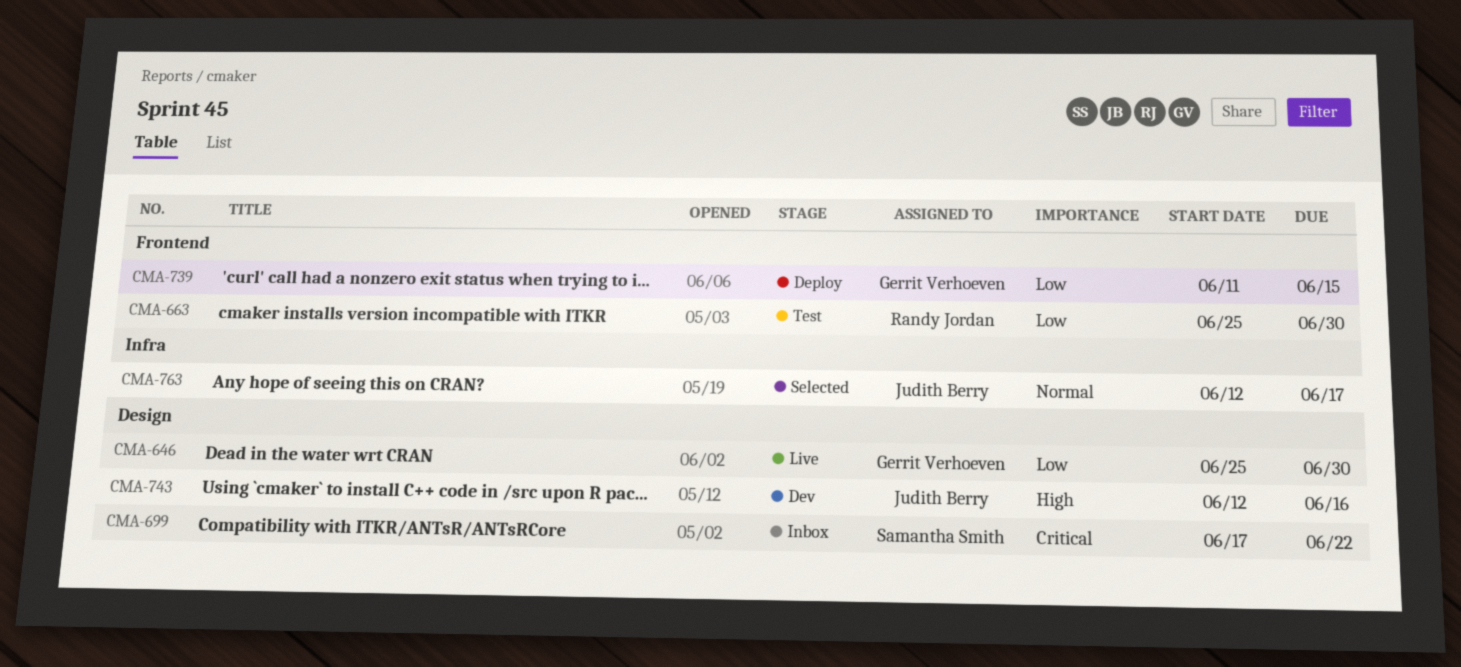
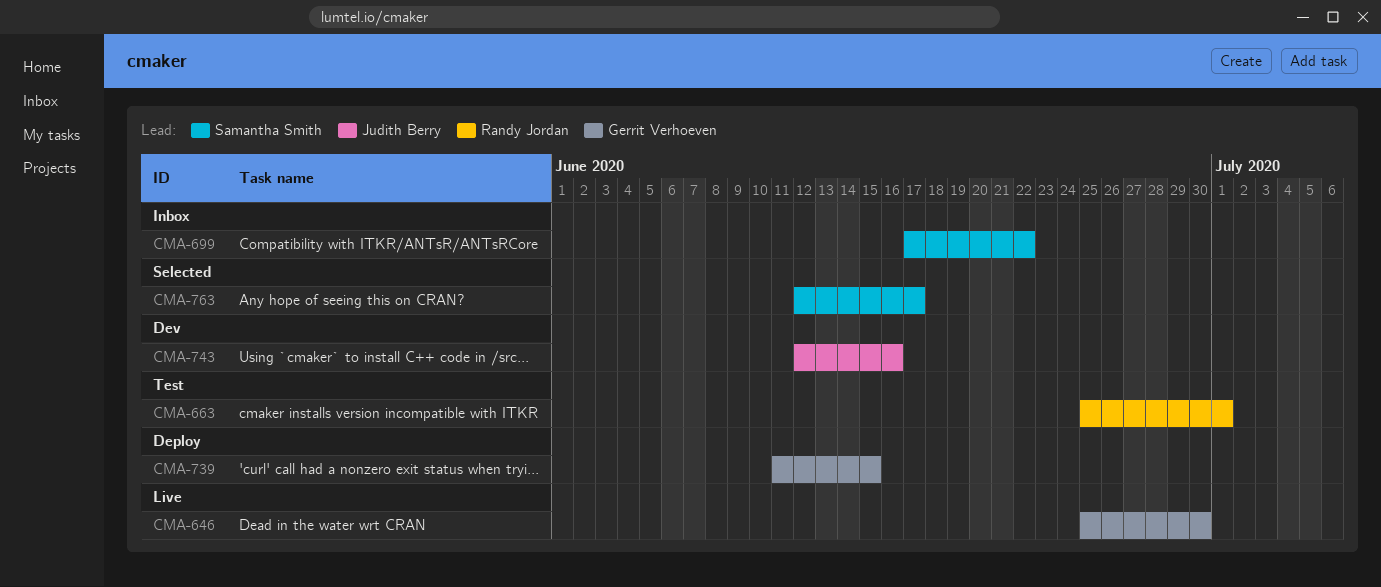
CMA-663, due: Jun 30 -> Jul 1
CMA-763, owner: Judith Berry -> Samantha Smith

